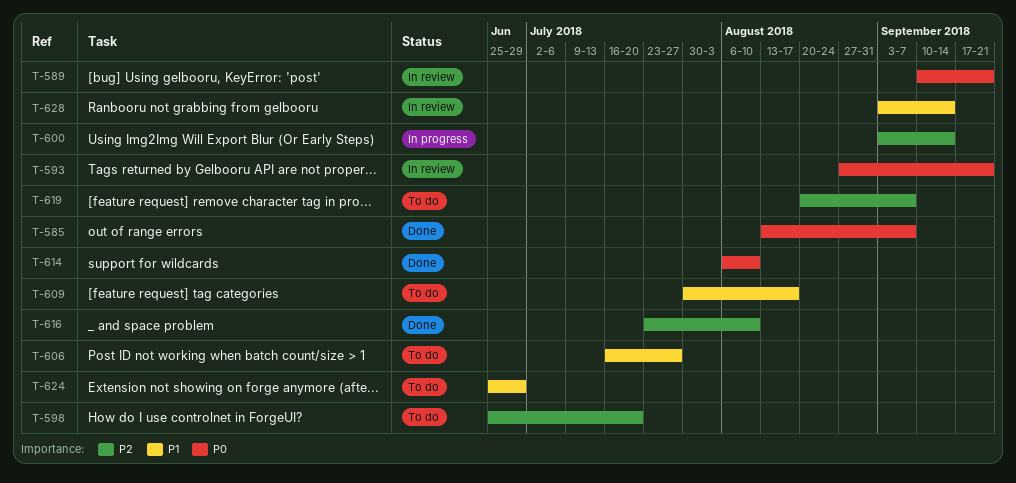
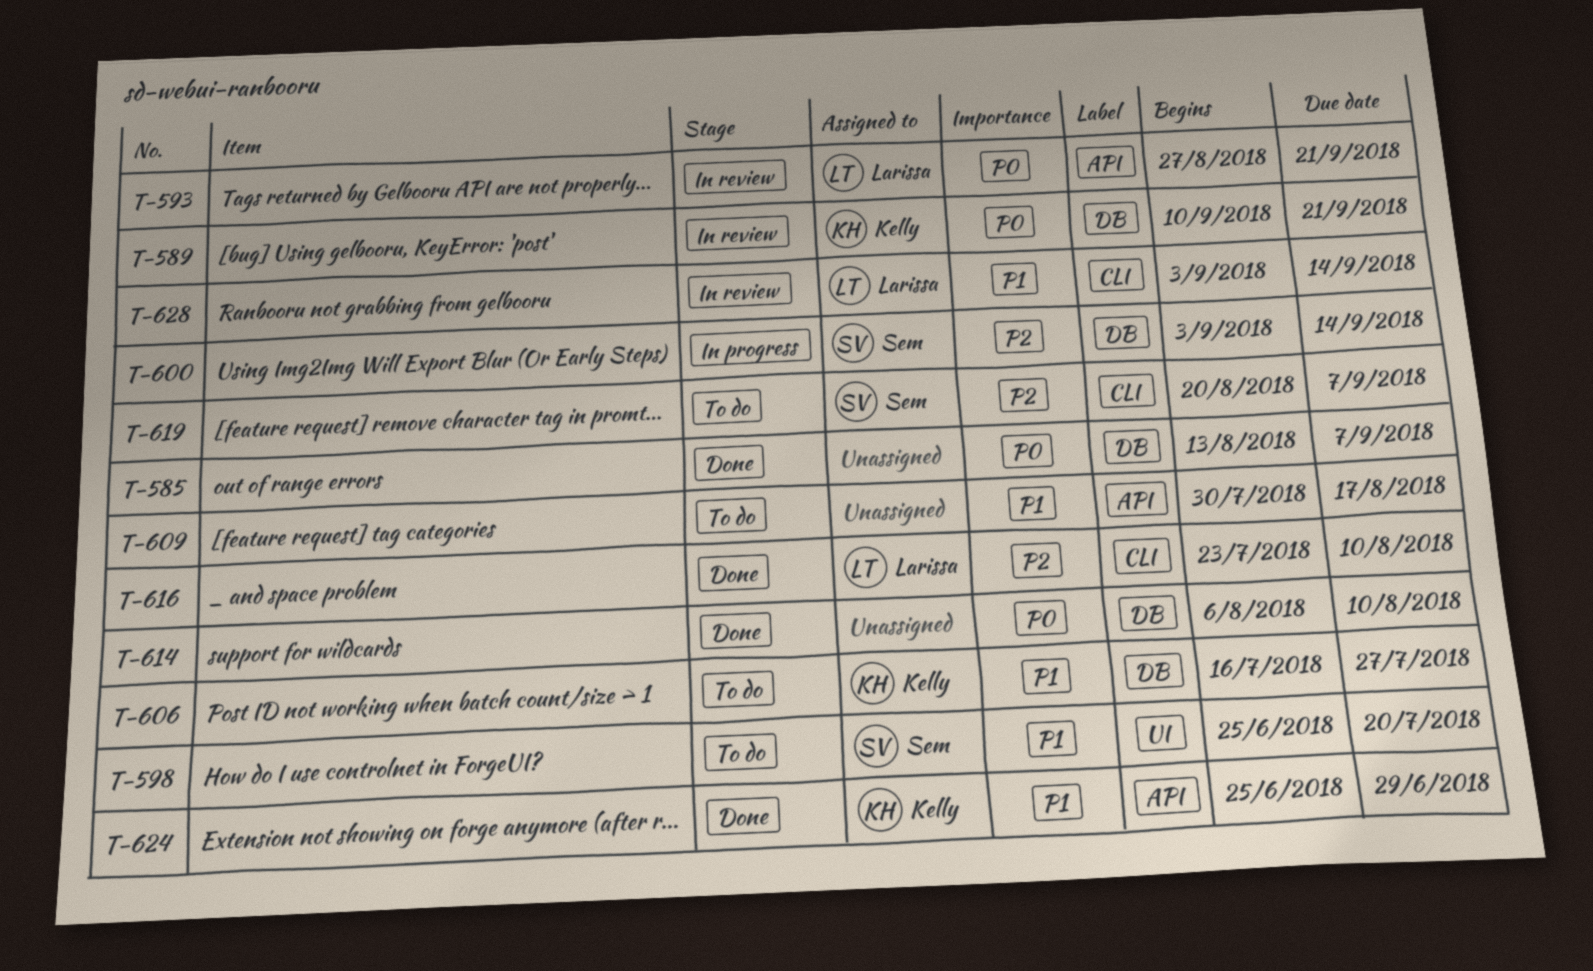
T-598, priority: P2 -> P1
T-624, status: To do -> Done

